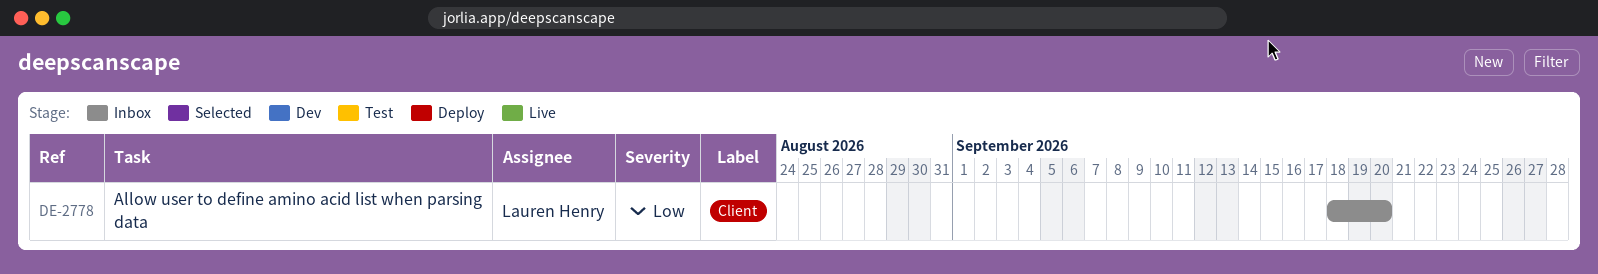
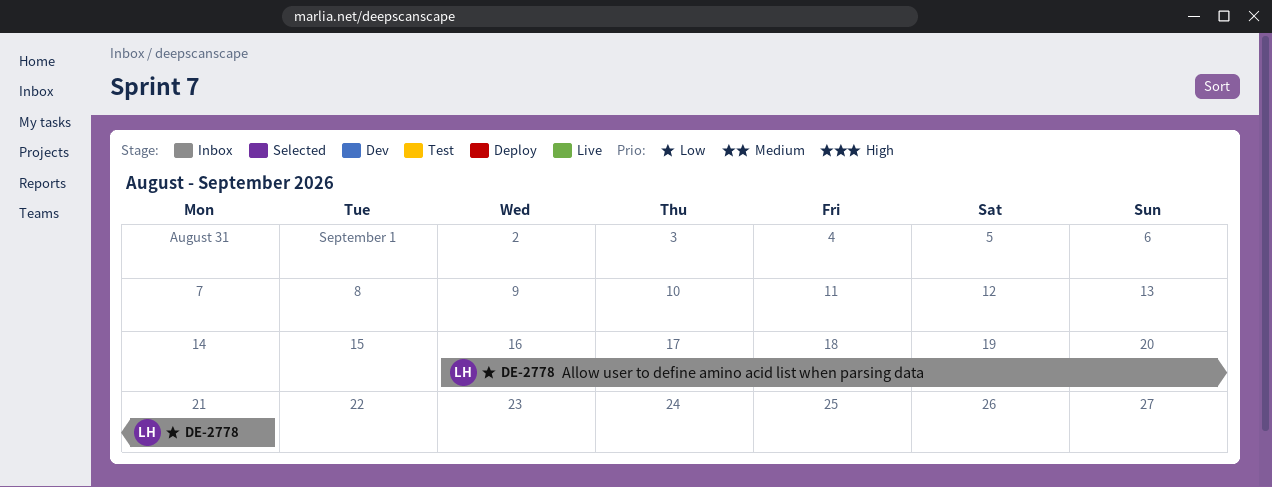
DE-2778, start: Sep 18 -> Sep 16
DE-2778, due: Sep 20 -> Sep 21

